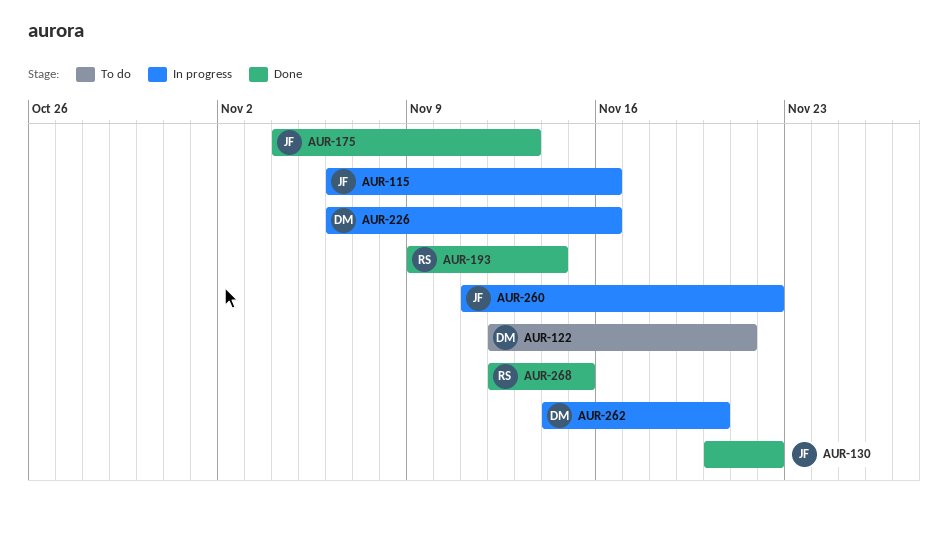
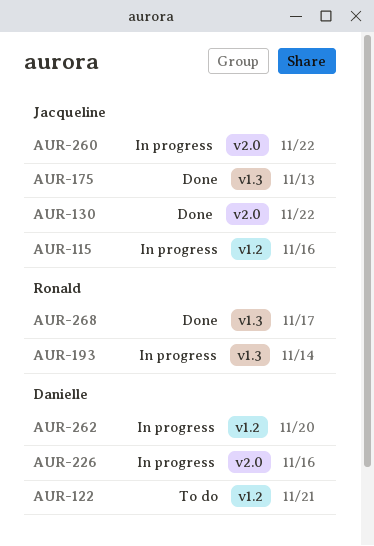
AUR-193, status: Done -> In progress
AUR-268, due: Nov 15 -> Nov 17

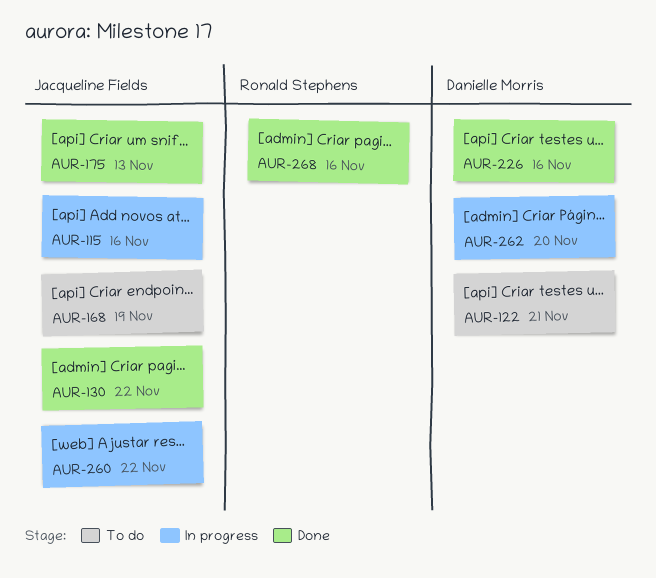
AUR-168: none -> present
AUR-193: present -> none
AUR-226, status: In progress -> Done
AUR-268, due: Nov 17 -> Nov 16

